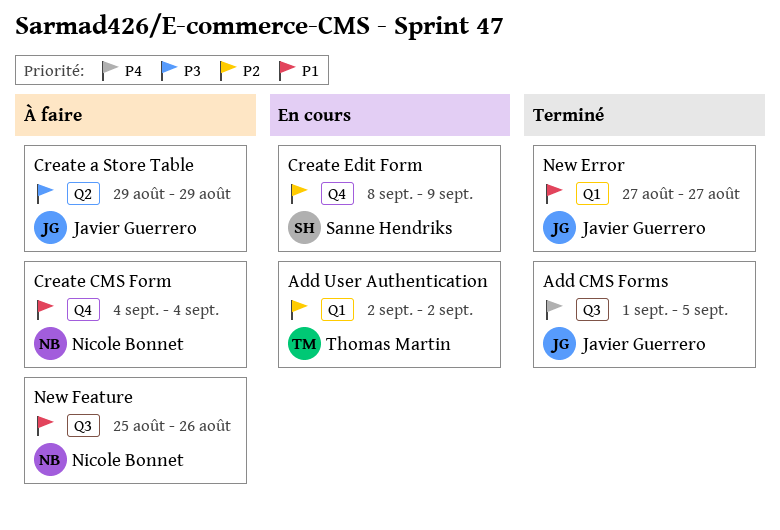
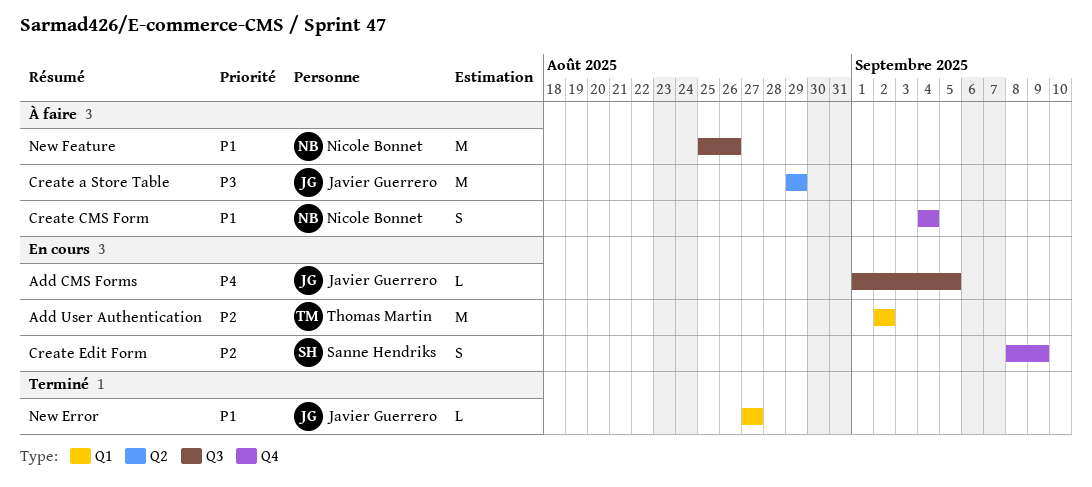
Add CMS Forms, status: Terminé -> En cours

